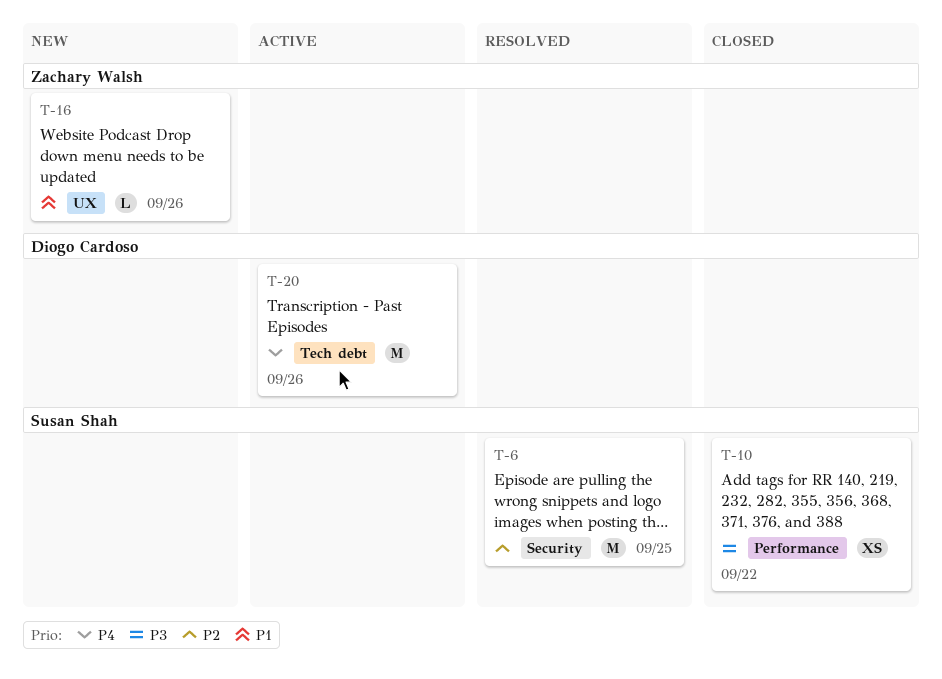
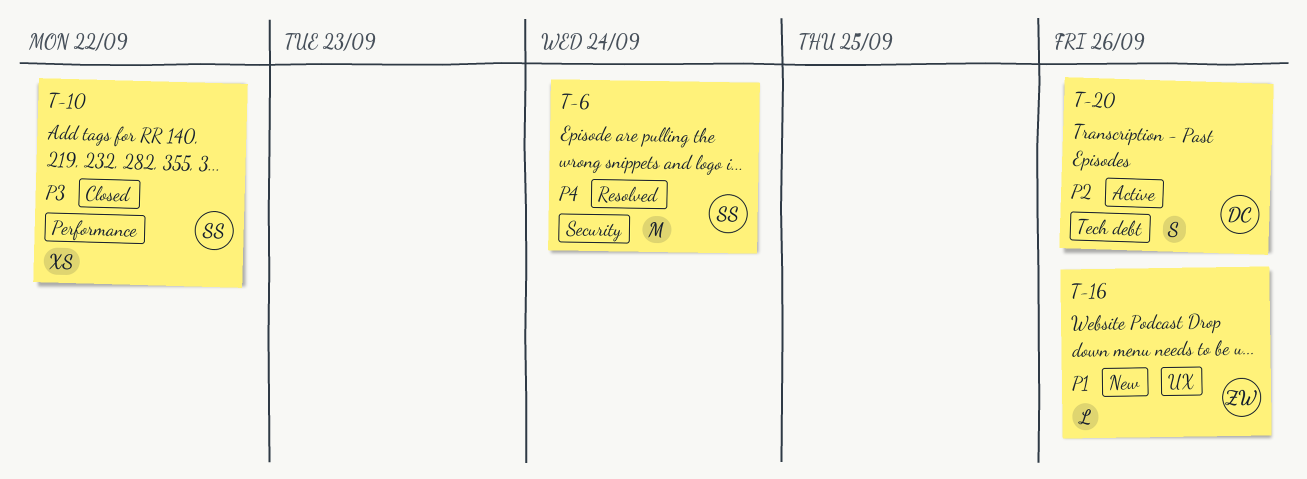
T-6, priority: P2 -> P4
T-6, due: Sep 25 -> Sep 24
T-20, priority: P4 -> P2
T-20, estimate: M -> S

